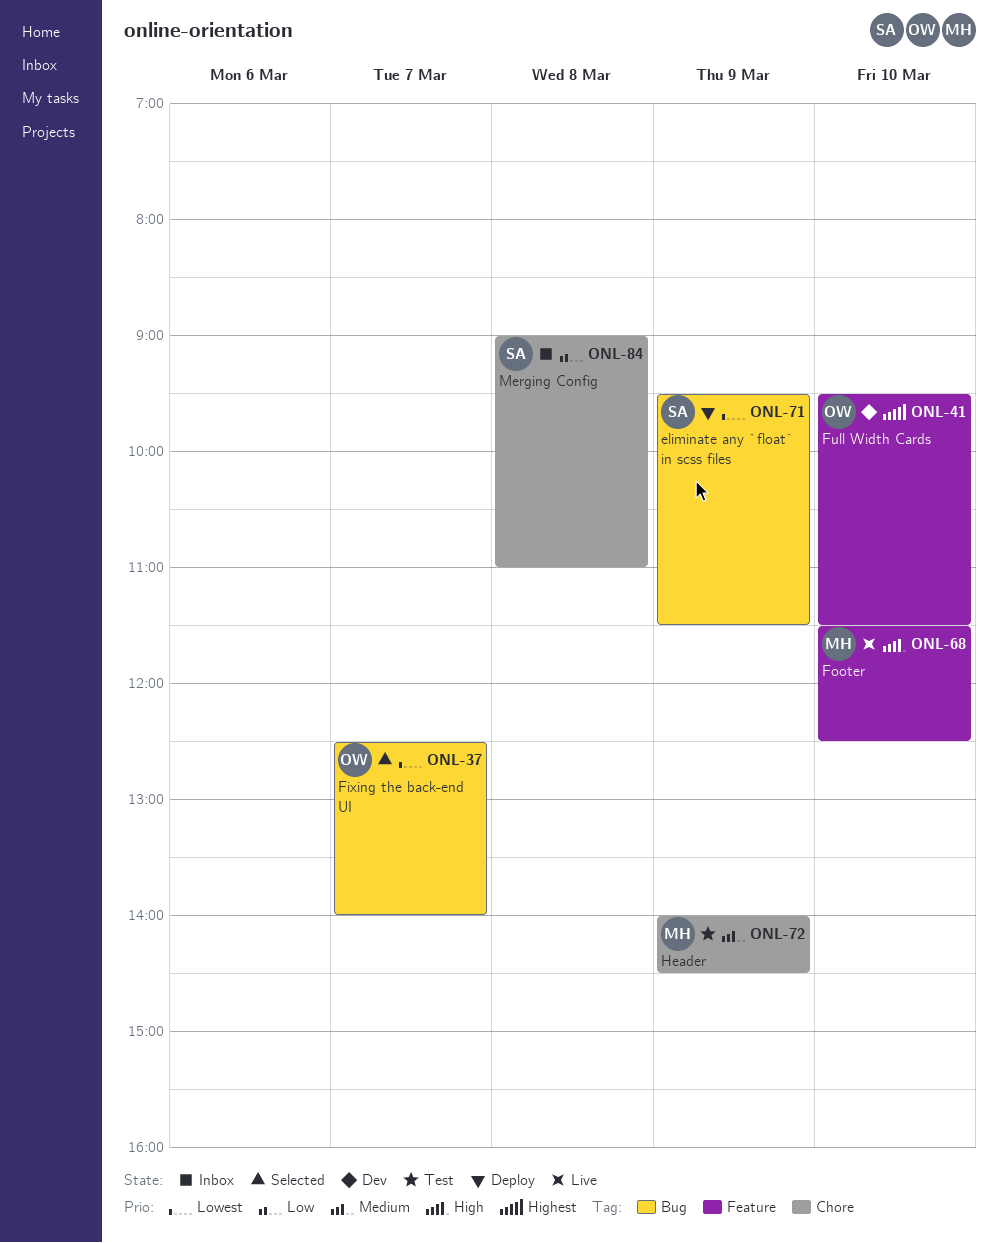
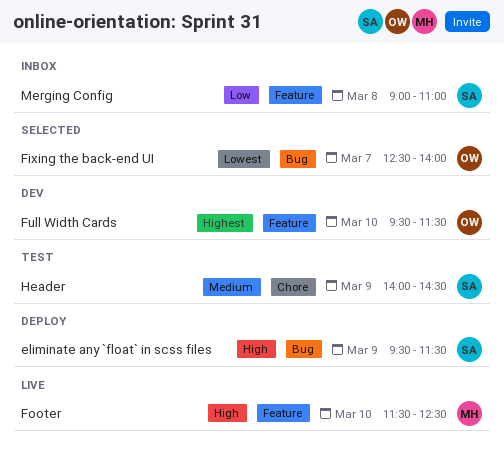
eliminate any `float` in scss files, priority: Lowest -> High
Header, owner: MH -> SA
Merging Config, label: Chore -> Feature

